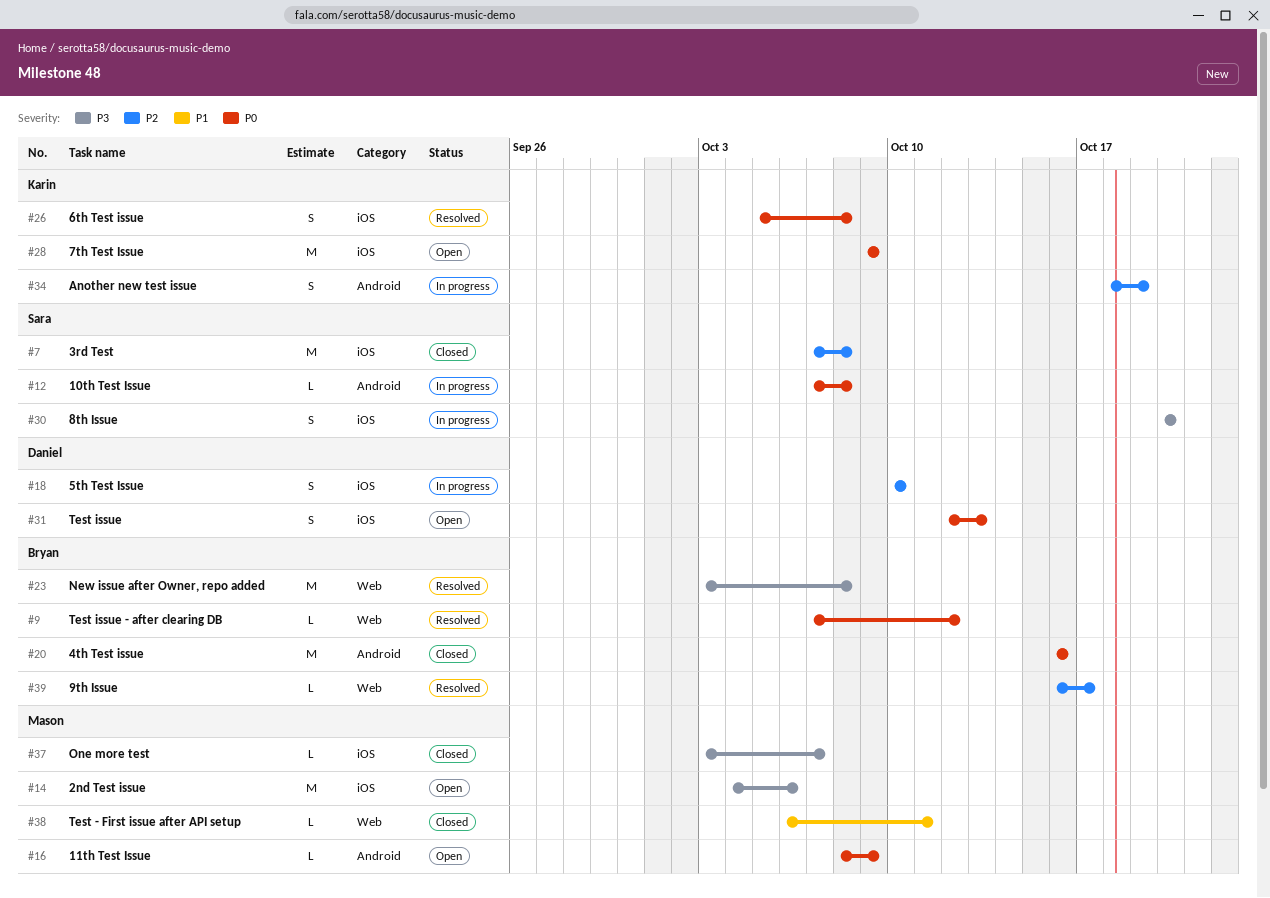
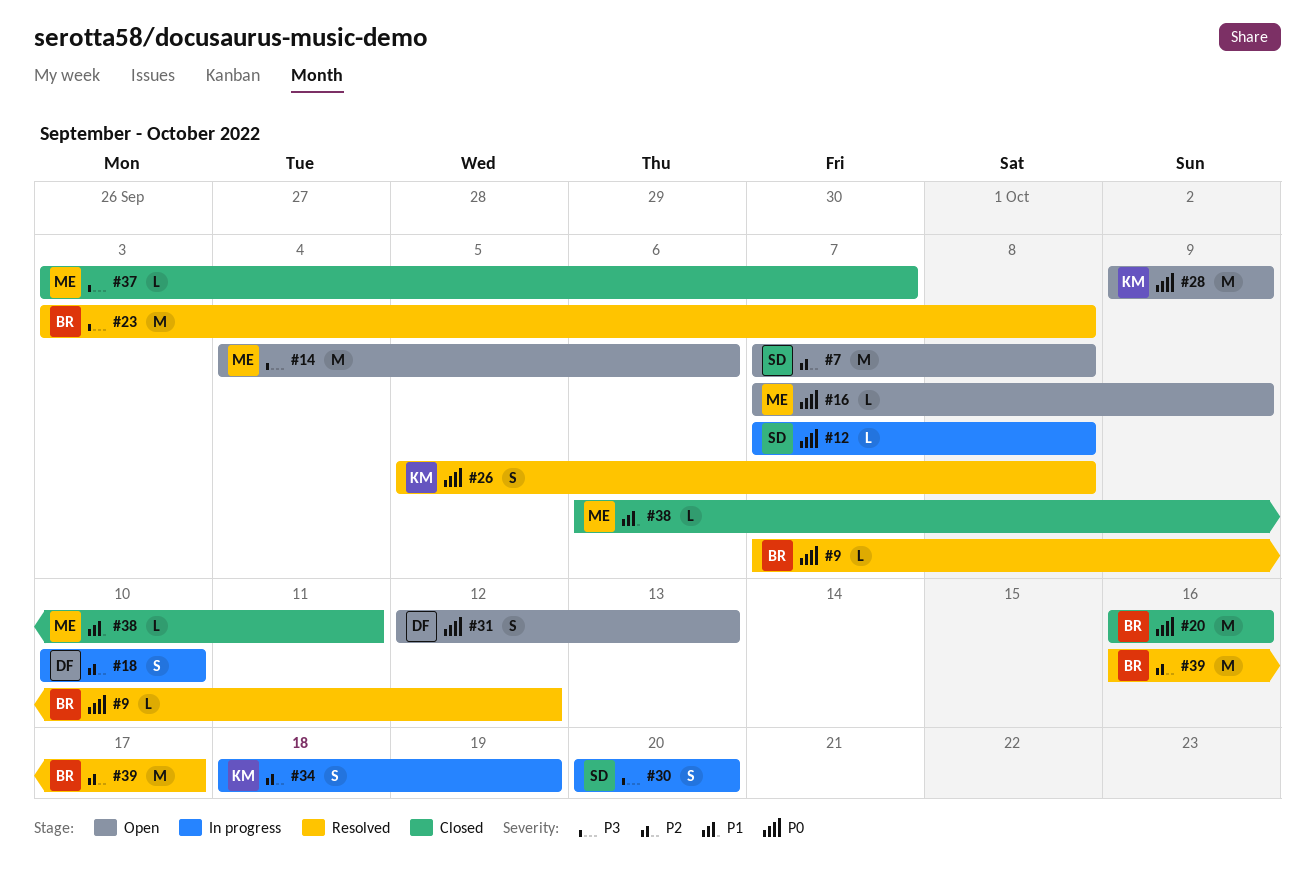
#7, status: Closed -> Open
#16, start: Oct 8 -> Oct 7
#39, estimate: L -> M

